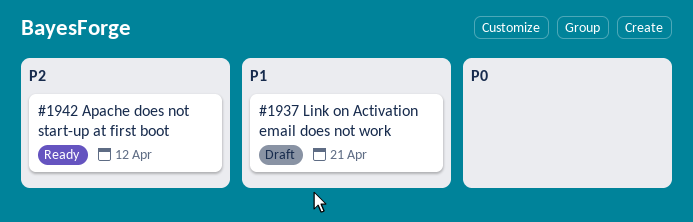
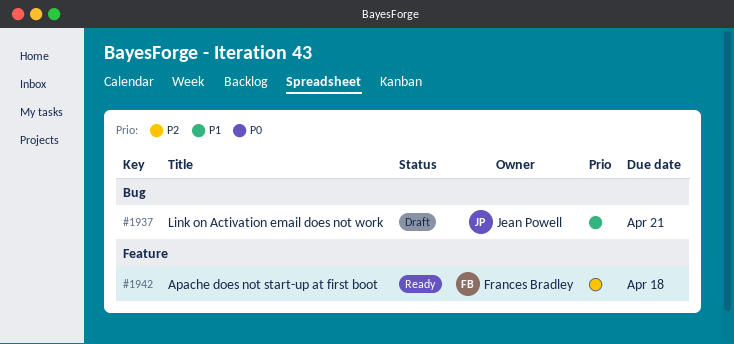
#1942, due: Apr 12 -> Apr 18

